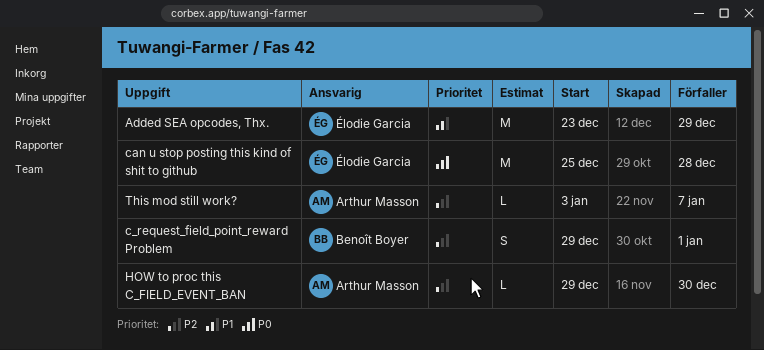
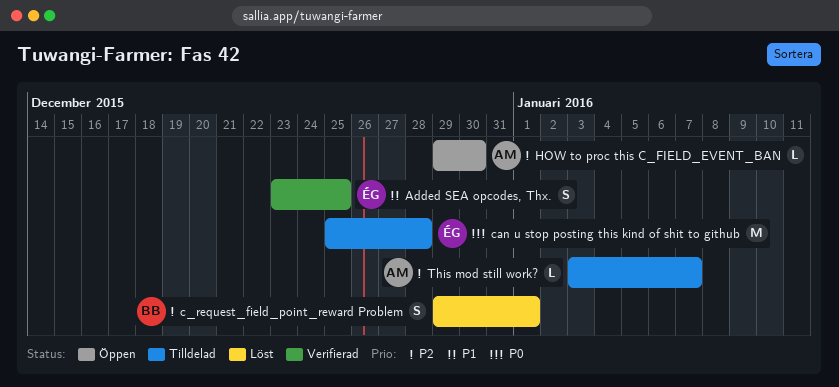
Added SEA opcodes, Thx., estimate: M -> S
Added SEA opcodes, Thx., due: Dec 29 -> Dec 25

